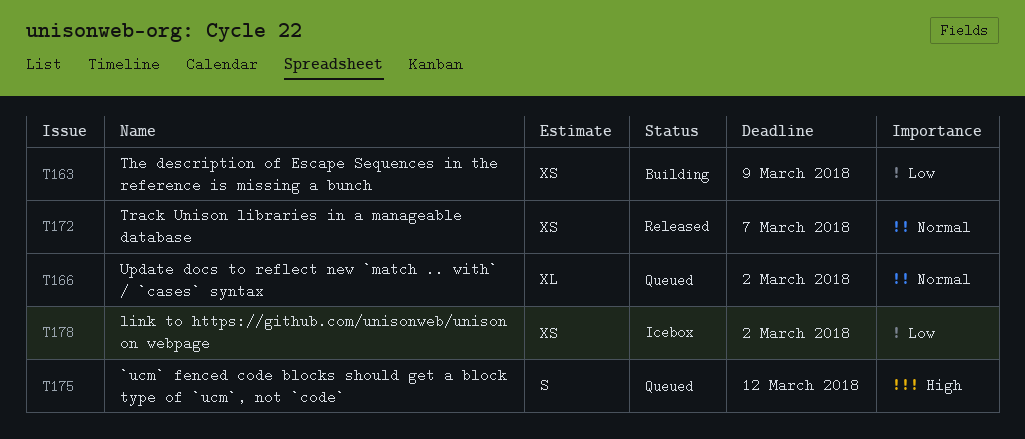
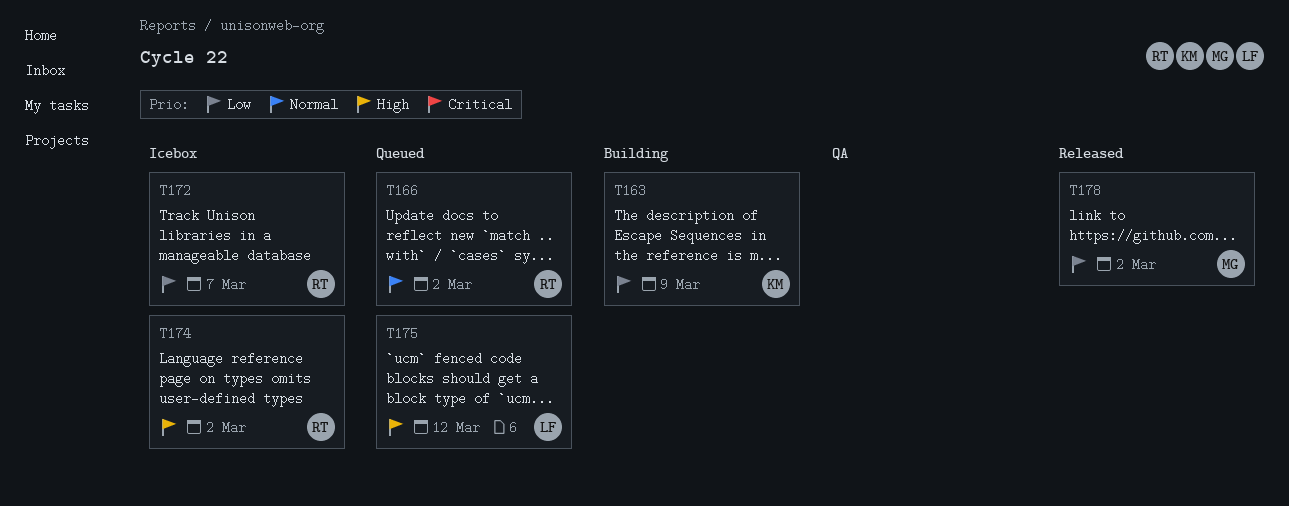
T172, status: Released -> Icebox
T172, priority: Normal -> Low
T174: none -> present
T178, status: Icebox -> Released

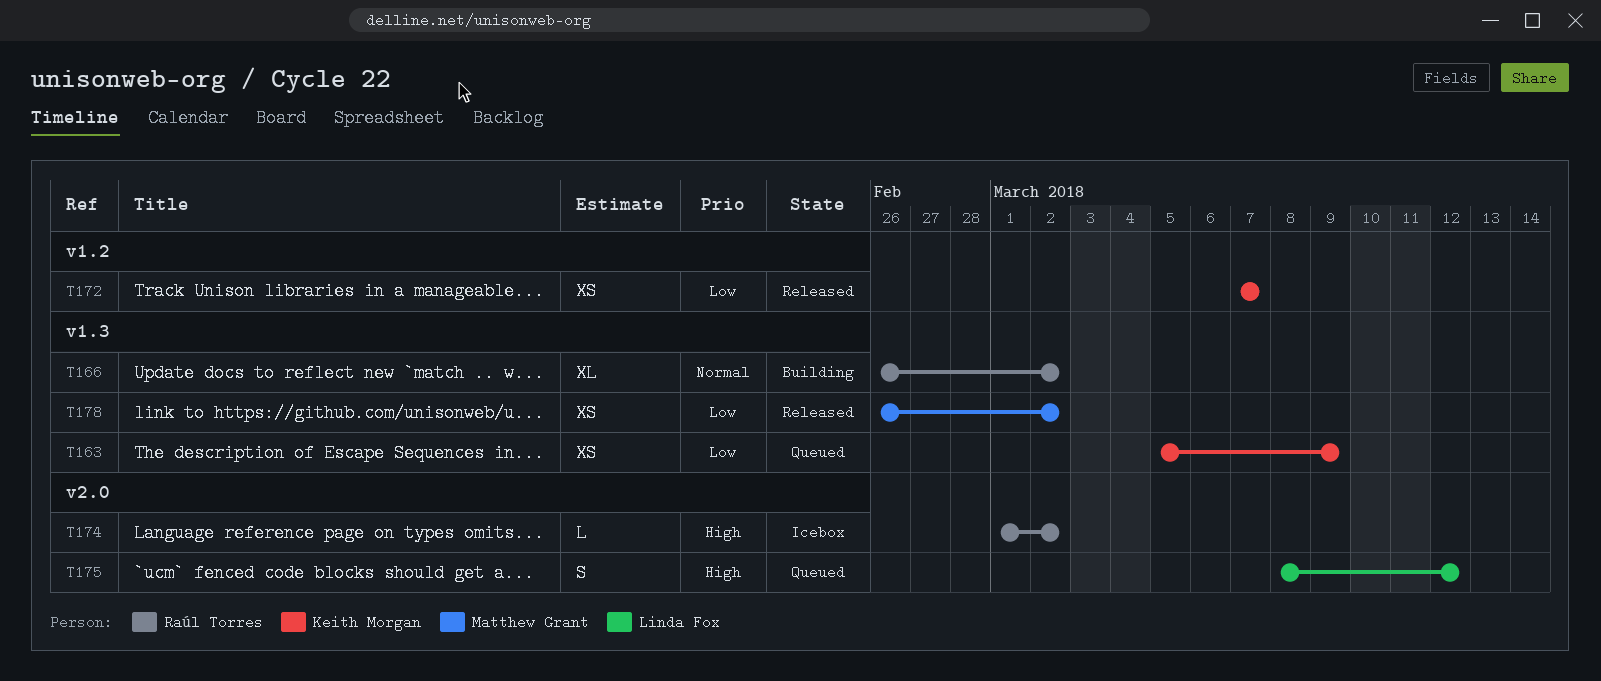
T163, status: Building -> Queued
T166, status: Queued -> Building
T172, status: Icebox -> Released
T172, owner: Raúl Torres -> Keith Morgan

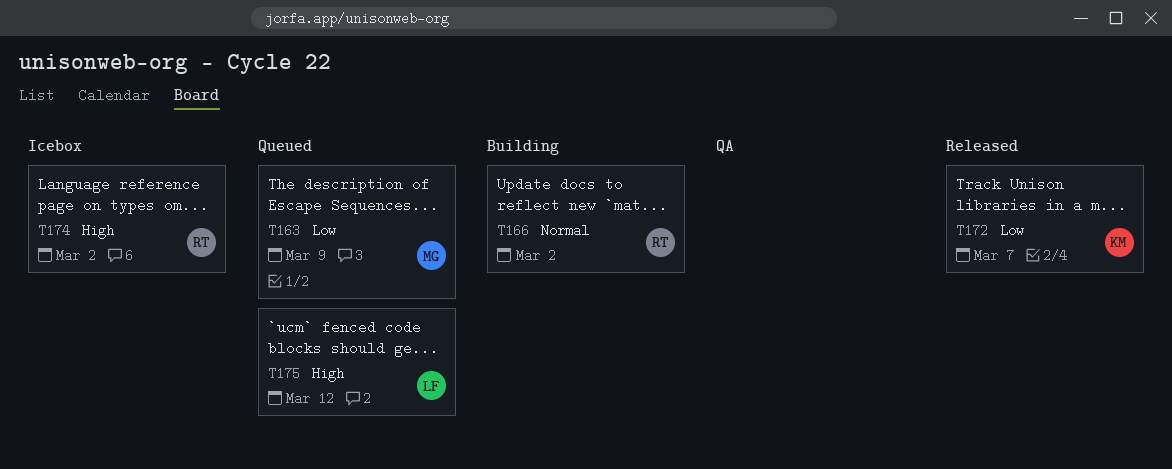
T163, owner: Keith Morgan -> Matthew Grant
T178: present -> none

